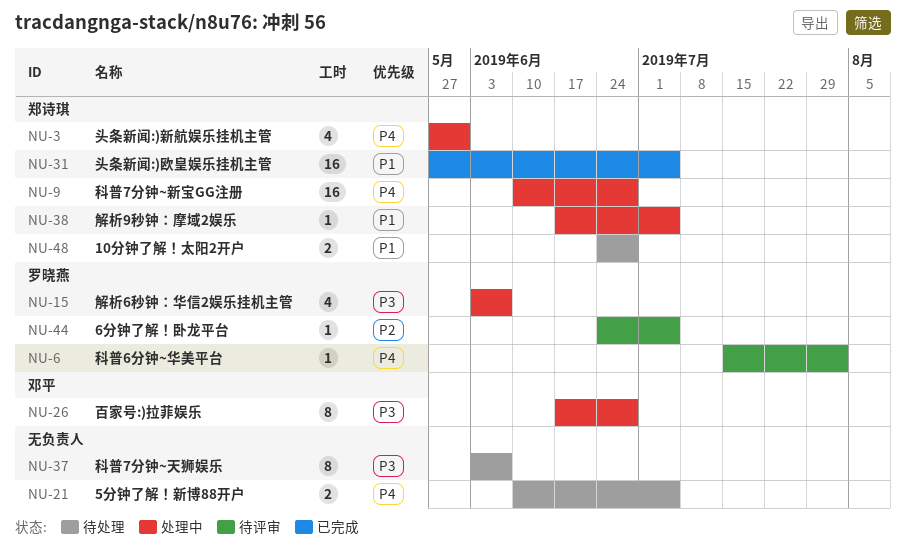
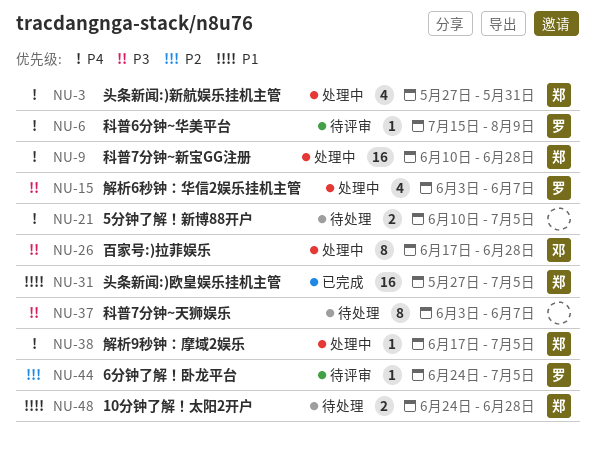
NU-6, due: Aug 2 -> Aug 9
NU-38, priority: P1 -> P4

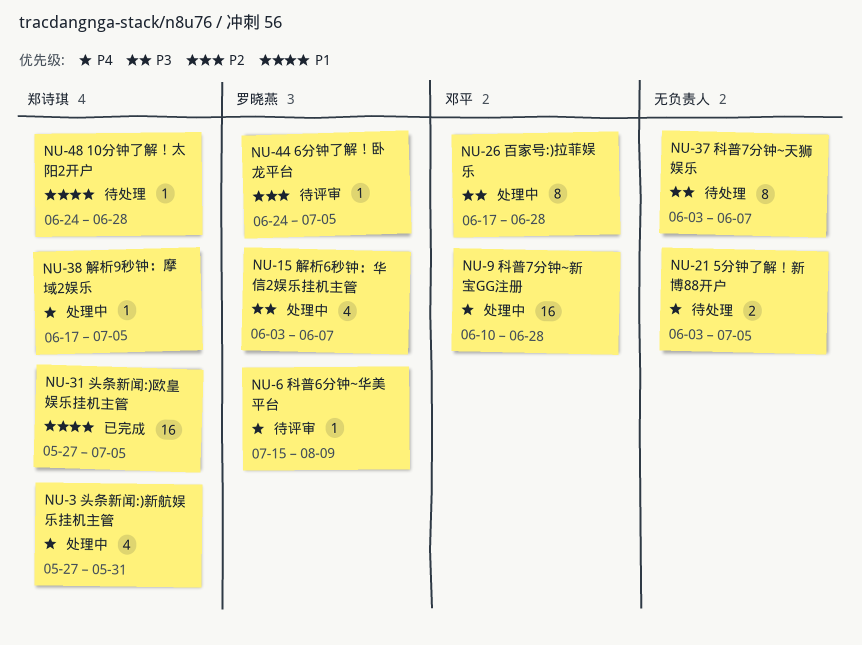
NU-9, owner: 郑诗琪 -> 邓平
NU-21, start: Jun 10 -> Jun 3
NU-48, estimate: 2 -> 1

